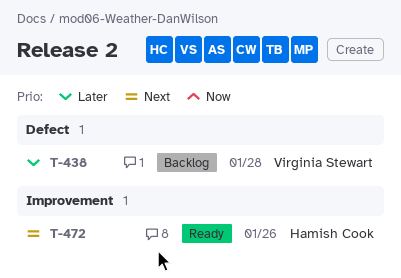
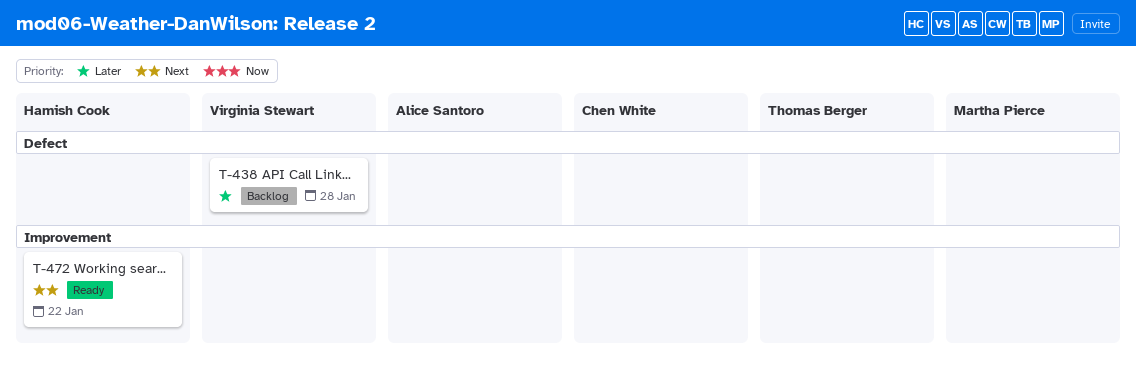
T-472, due: Jan 26 -> Jan 22

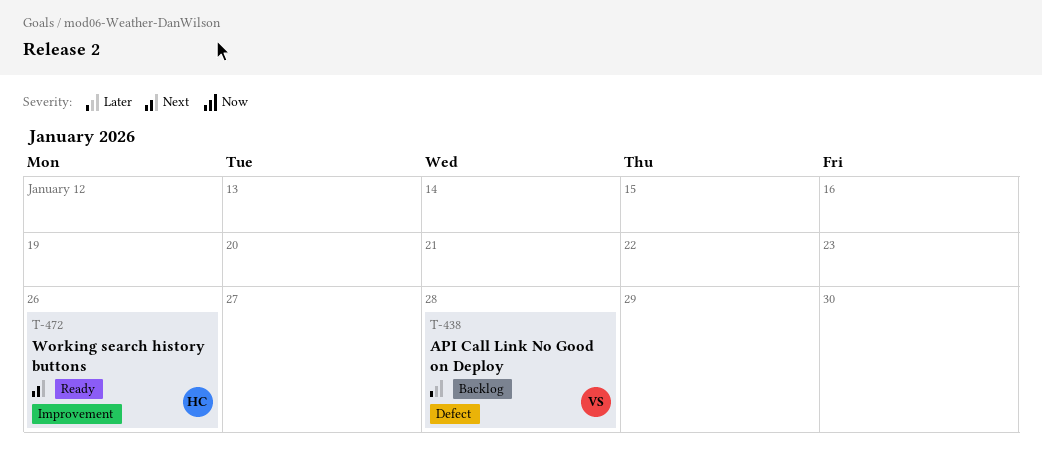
T-472, due: Jan 22 -> Jan 26

